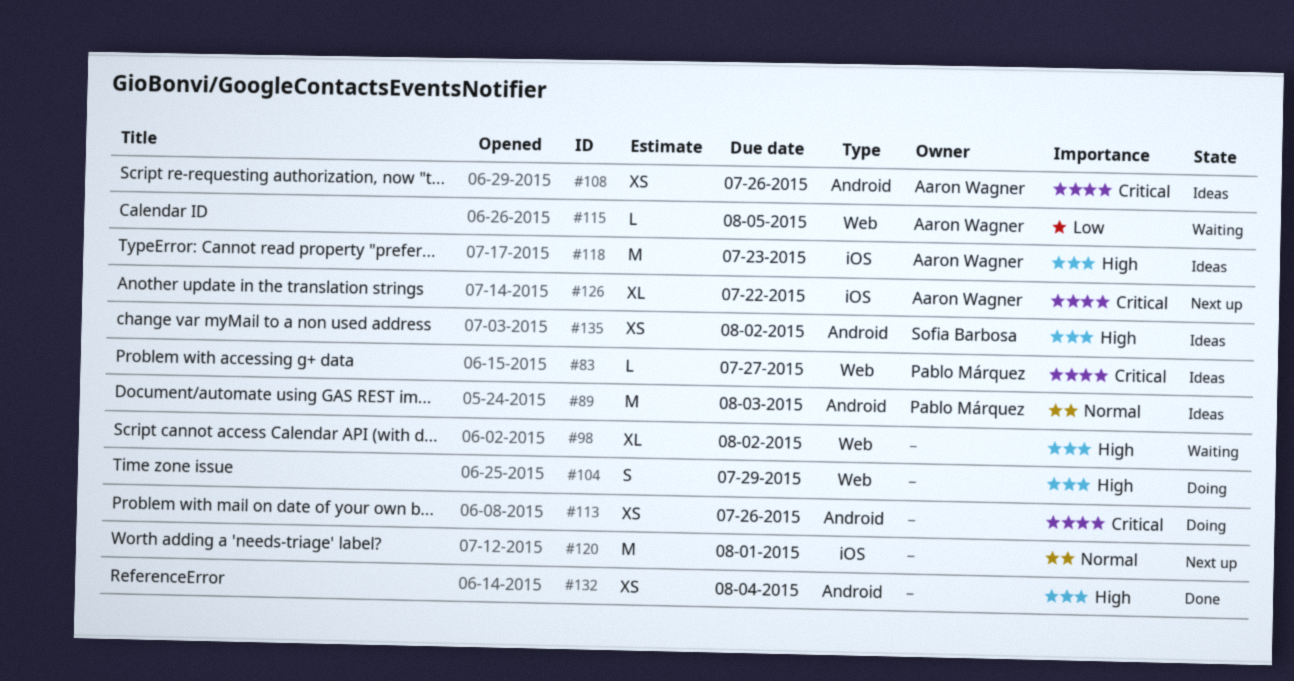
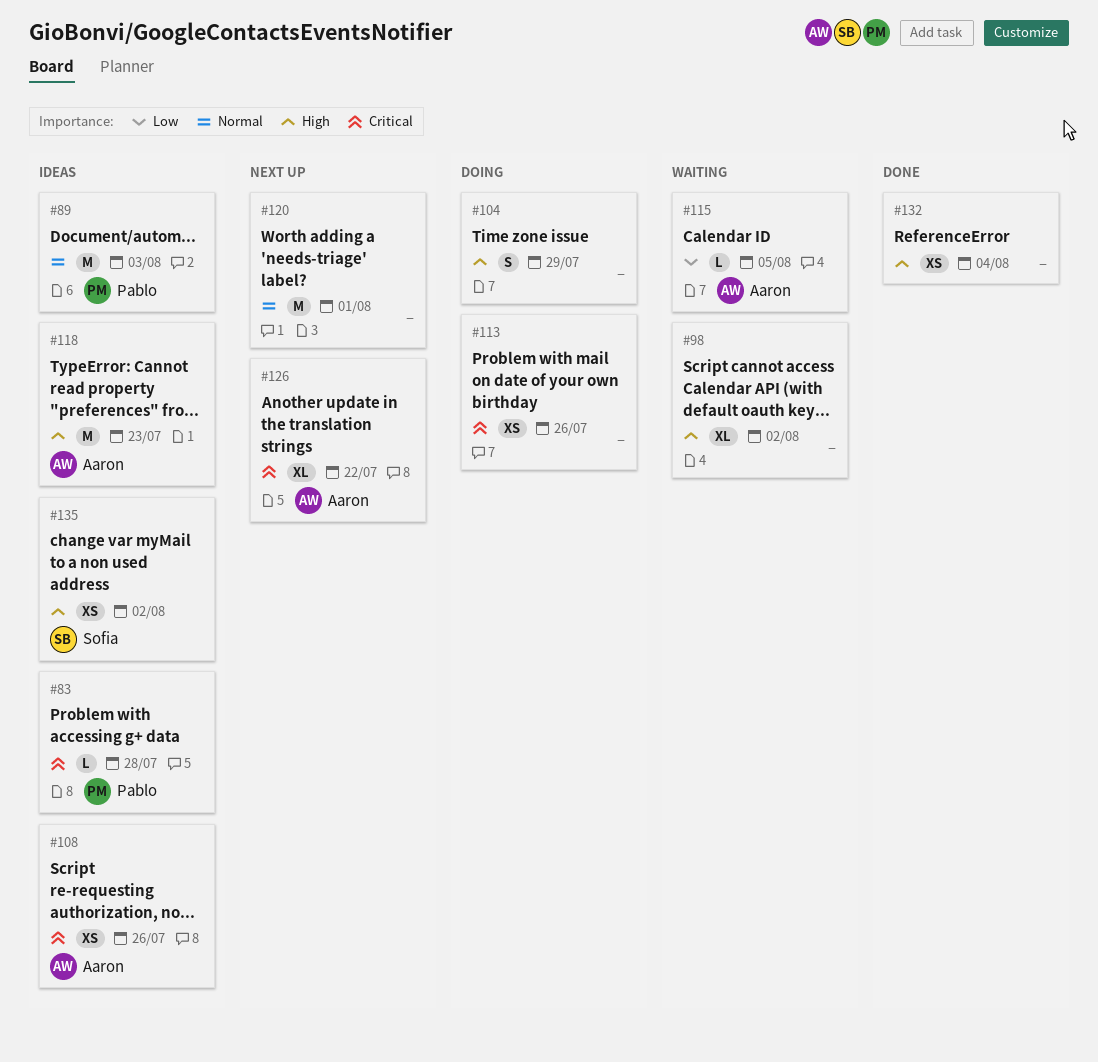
#83, due: Jul 27 -> Jul 28

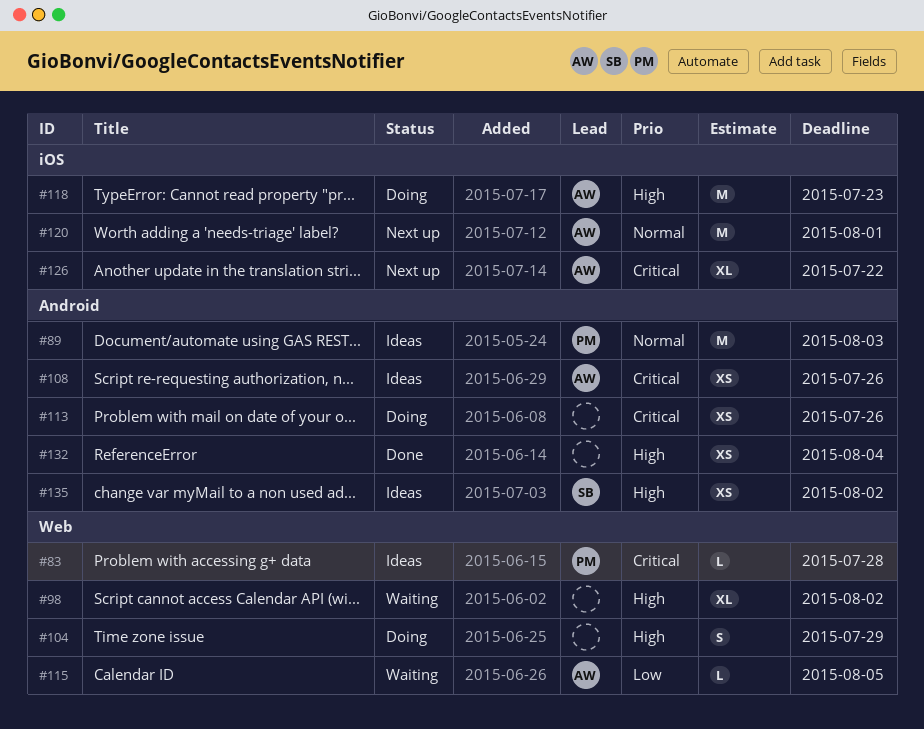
#118, status: Ideas -> Doing
#120, owner: none -> Aaron

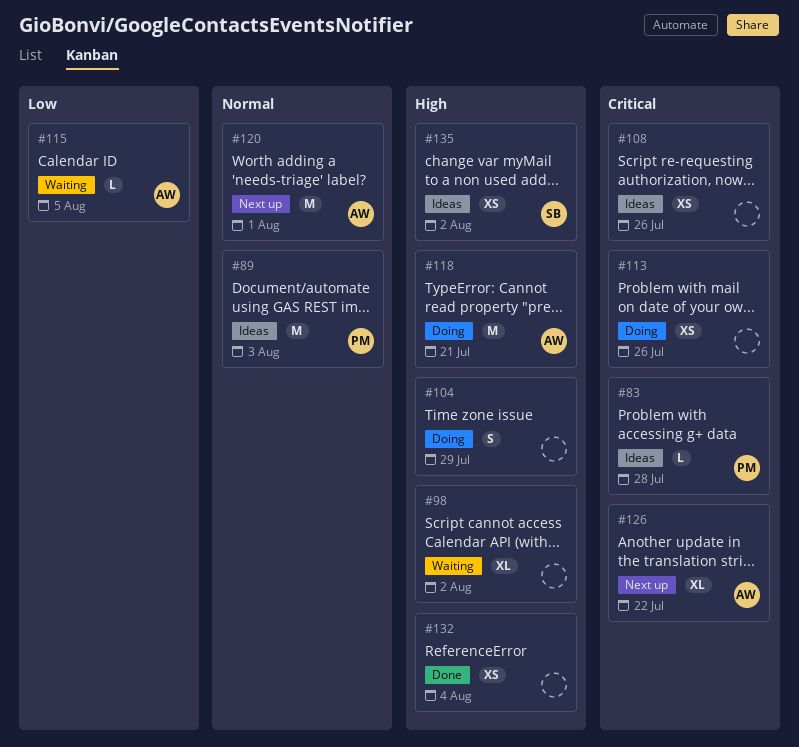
#108, owner: AW -> none
#118, due: Jul 23 -> Jul 21

